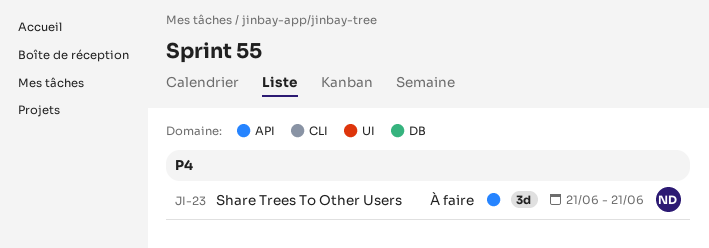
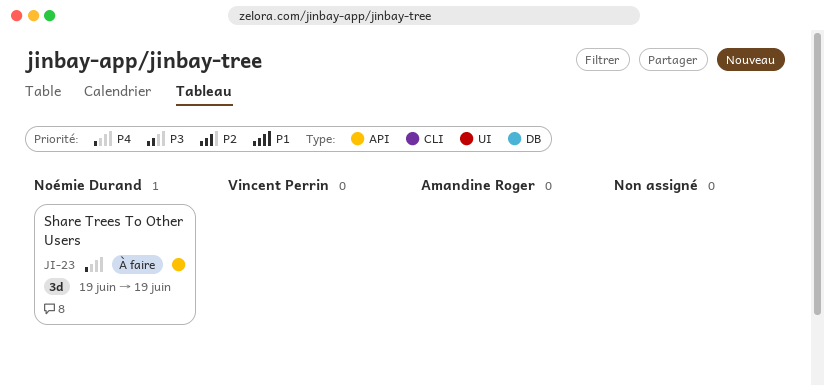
JI-23, start: Jun 21 -> Jun 19
JI-23, due: Jun 21 -> Jun 19

